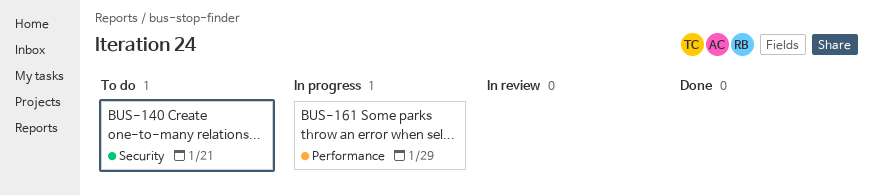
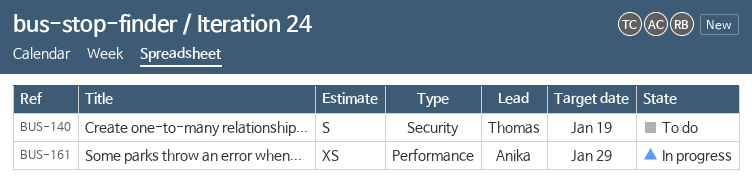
BUS-140, due: Jan 21 -> Jan 19

